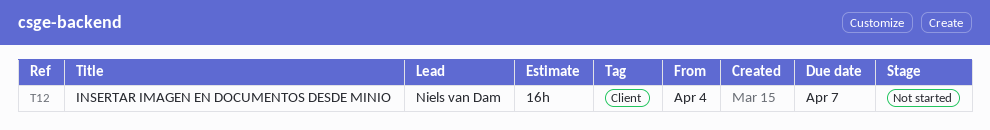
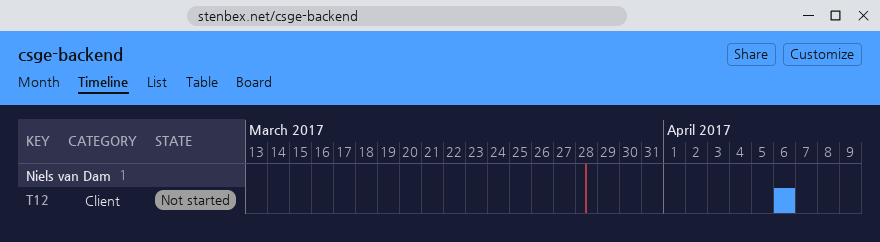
T12, start: Apr 4 -> Apr 6
T12, due: Apr 7 -> Apr 6

